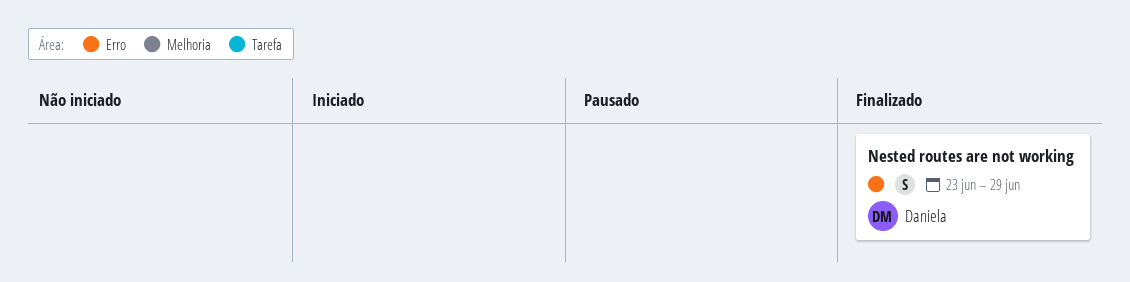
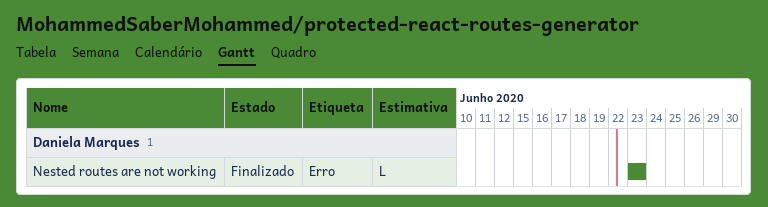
Nested routes are not working, estimate: S -> L
Nested routes are not working, due: Jun 29 -> Jun 23

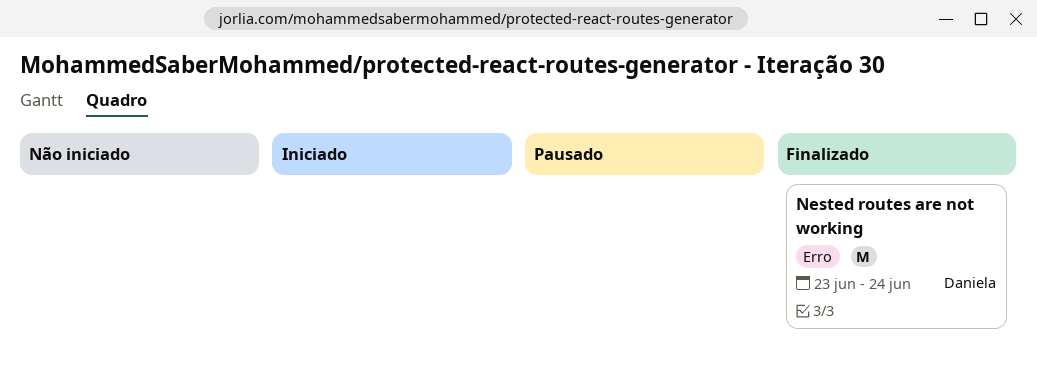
Nested routes are not working, estimate: L -> M
Nested routes are not working, due: Jun 23 -> Jun 24

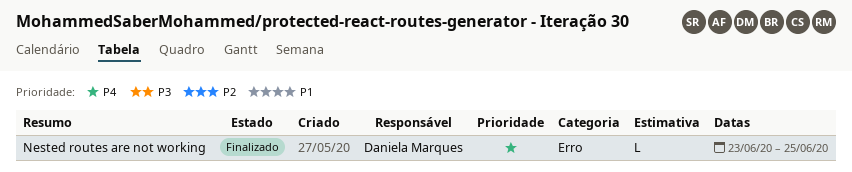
Nested routes are not working, estimate: M -> L
Nested routes are not working, due: Jun 24 -> Jun 25

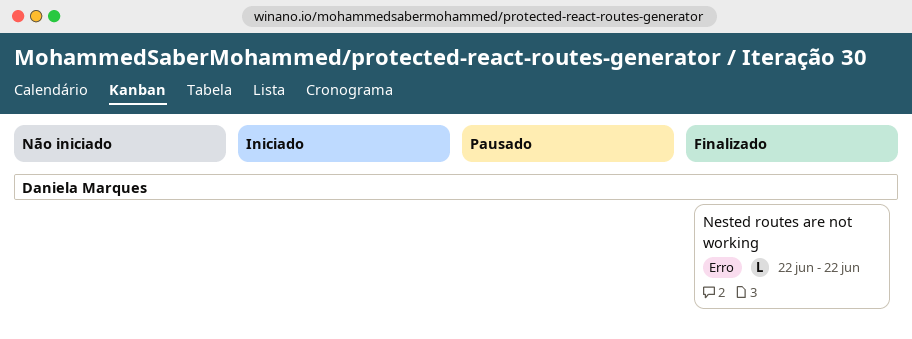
Nested routes are not working, start: Jun 23 -> Jun 22
Nested routes are not working, due: Jun 25 -> Jun 22

